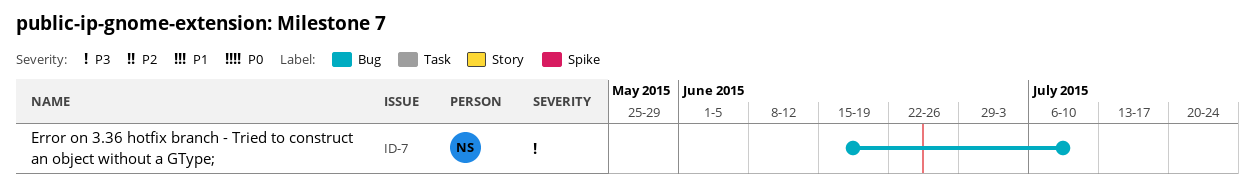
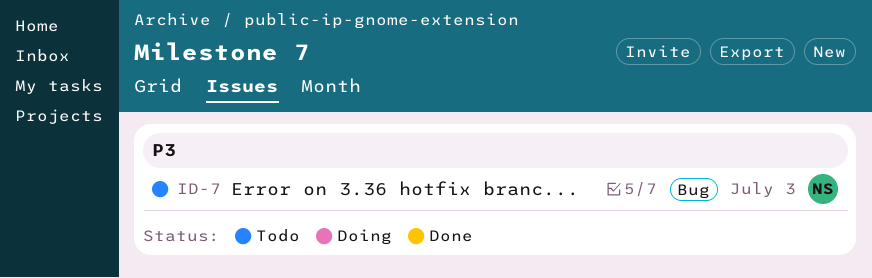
ID-7, due: Jul 10 -> Jul 3

